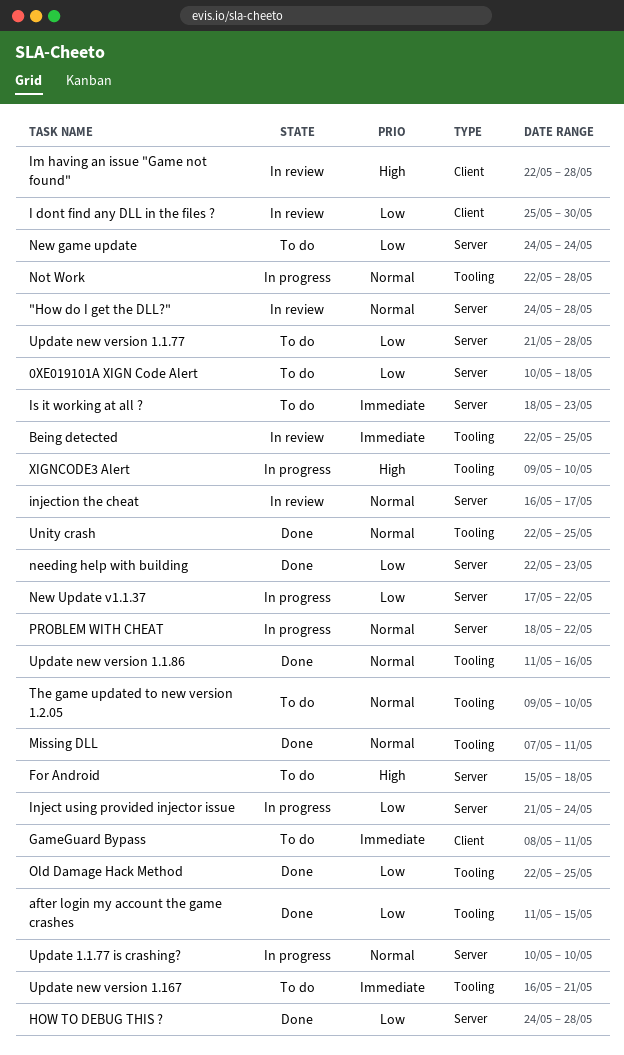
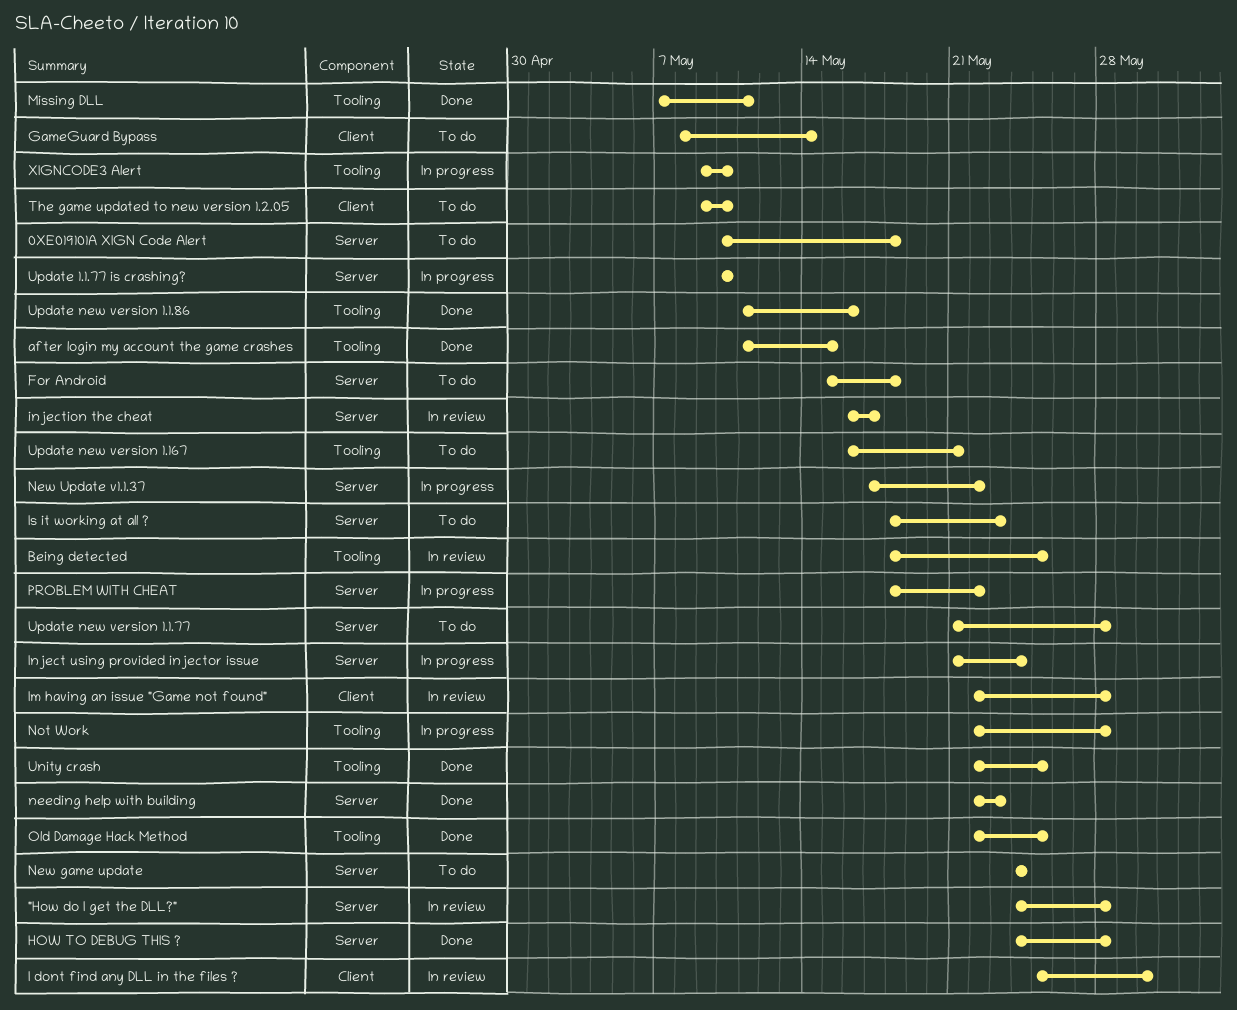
Being detected, start: May 22 -> May 18
GameGuard Bypass, due: May 11 -> May 14
The game updated to new version 1.2.05, label: Tooling -> Client

